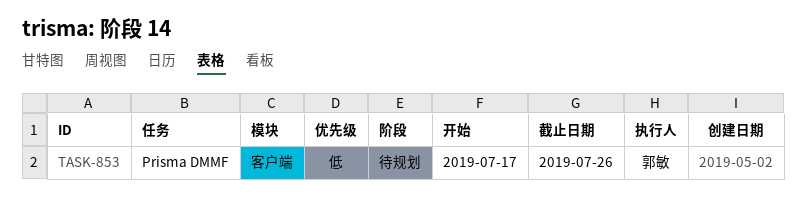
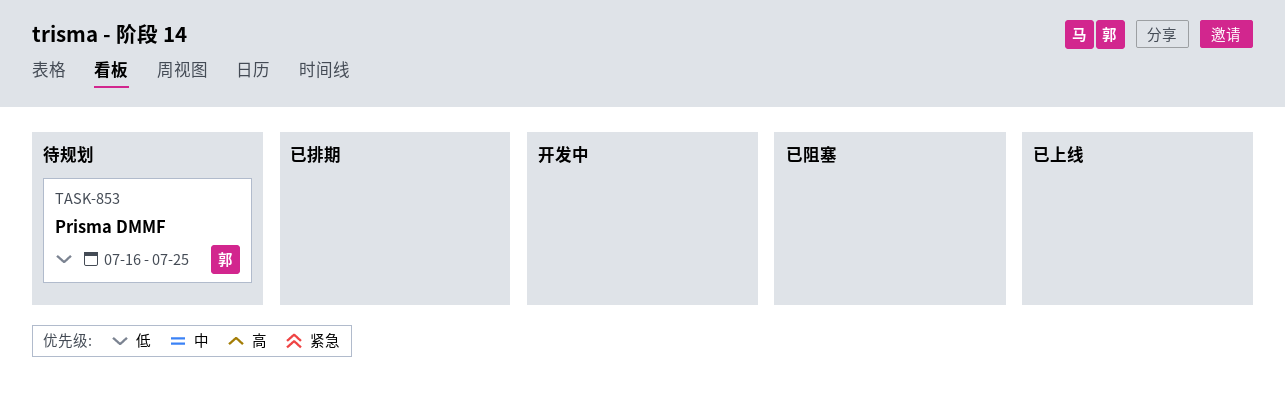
TASK-853, start: Jul 17 -> Jul 16
TASK-853, due: Jul 26 -> Jul 25

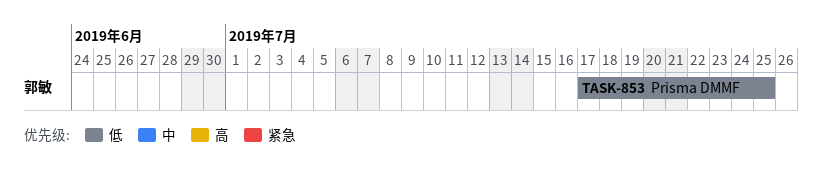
TASK-853, start: Jul 16 -> Jul 17

